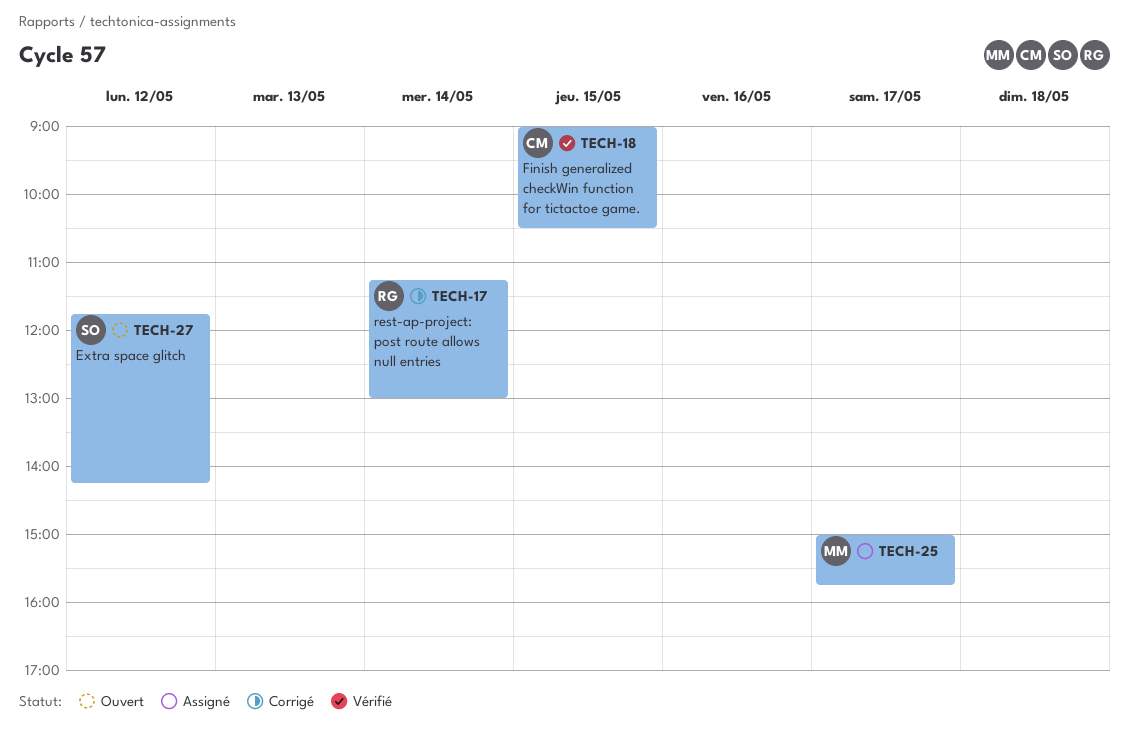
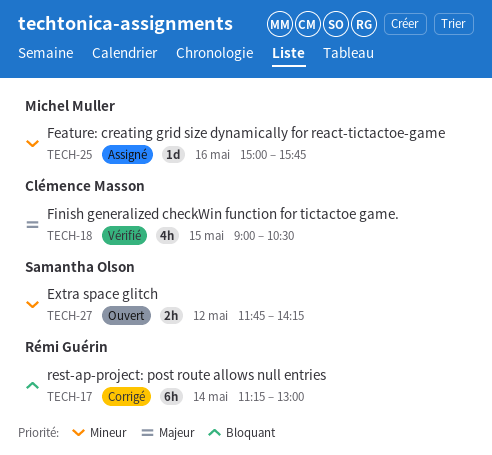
TECH-25, day: May 17 -> May 16

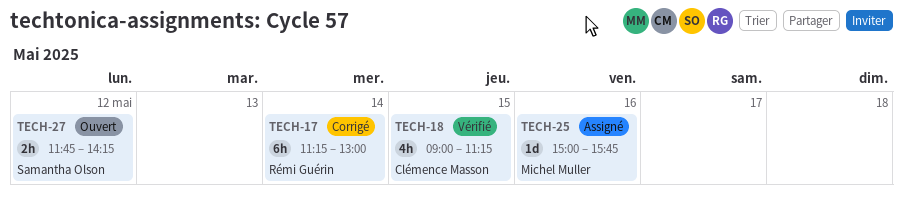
TECH-18, ends: 10:30 -> 11:15

